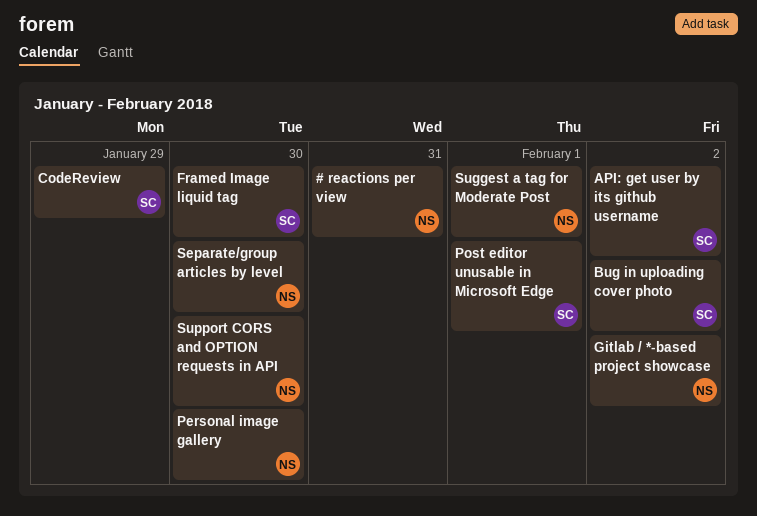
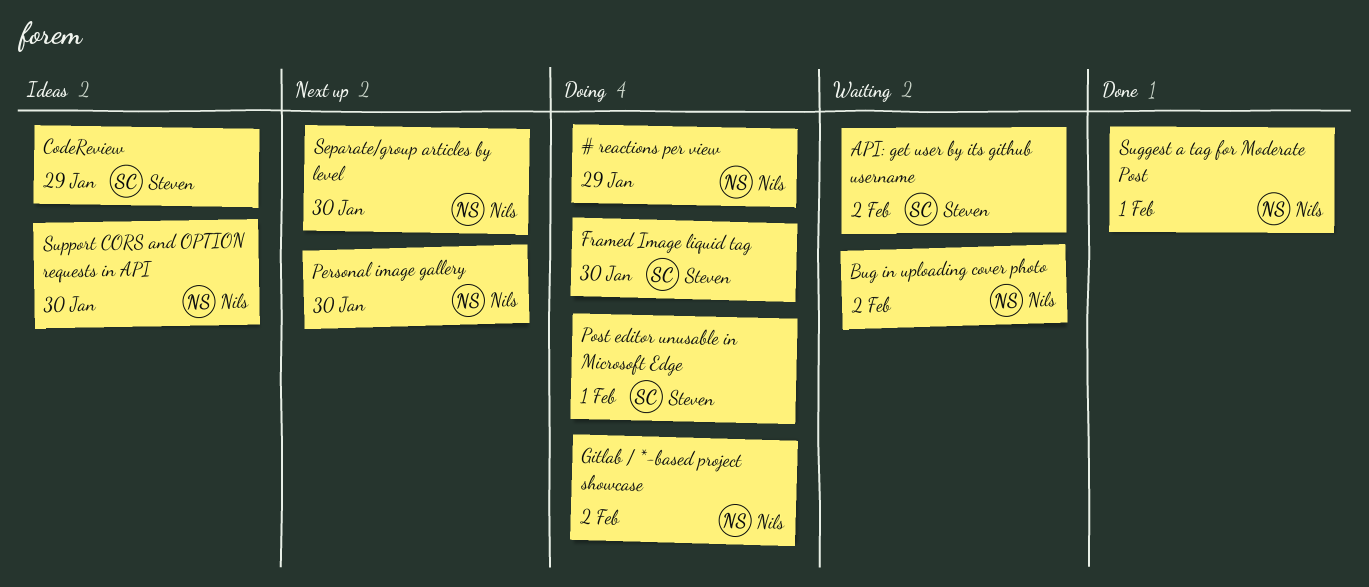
# reactions per view, day: Jan 31 -> Jan 29
Bug in uploading cover photo, owner: Steven -> Nils

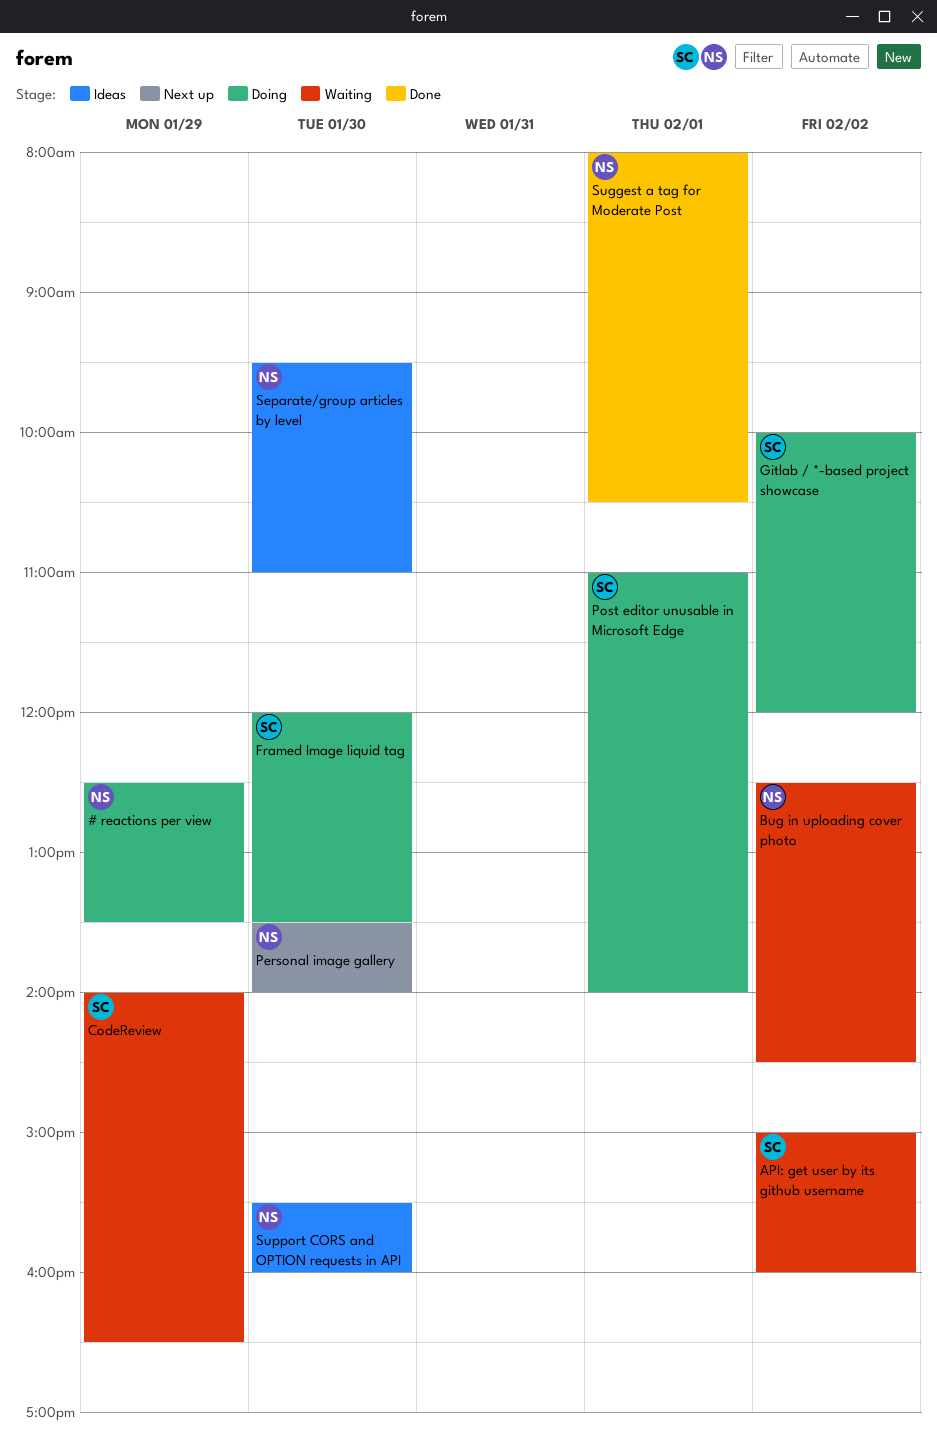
CodeReview, status: Ideas -> Waiting
Gitlab / *-based project showcase, owner: Nils -> Steven
Separate/group articles by level, status: Next up -> Ideas

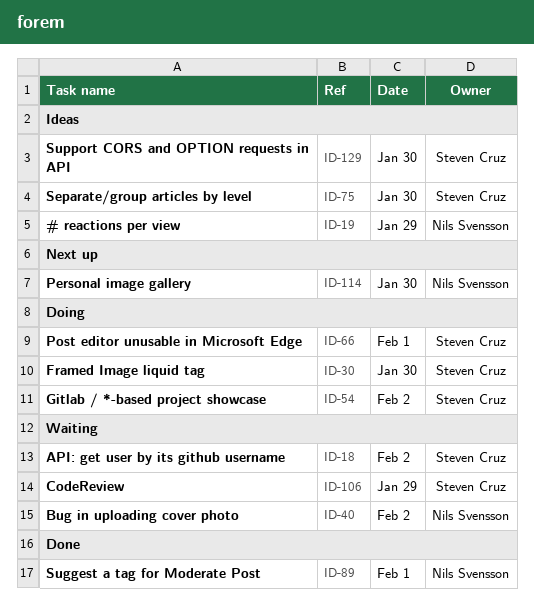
# reactions per view, status: Doing -> Ideas
Separate/group articles by level, owner: Nils Svensson -> Steven Cruz
Support CORS and OPTION requests in API, owner: Nils Svensson -> Steven Cruz

